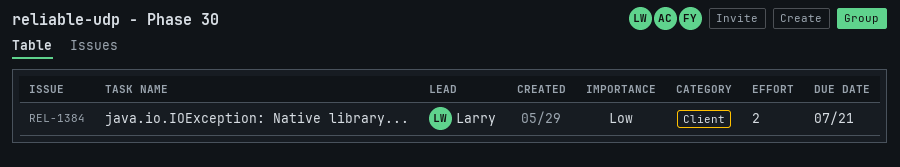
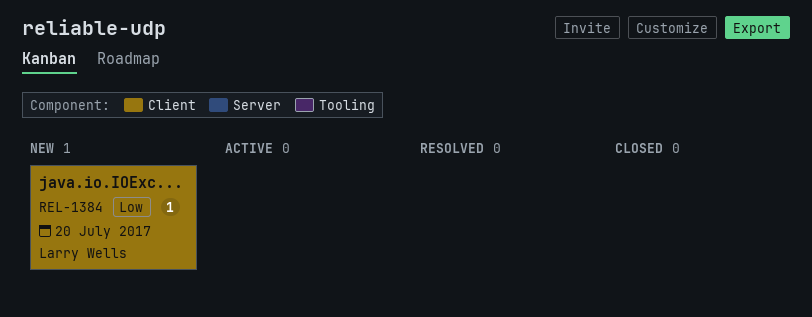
REL-1384, estimate: 2 -> 1
REL-1384, due: Jul 21 -> Jul 20

